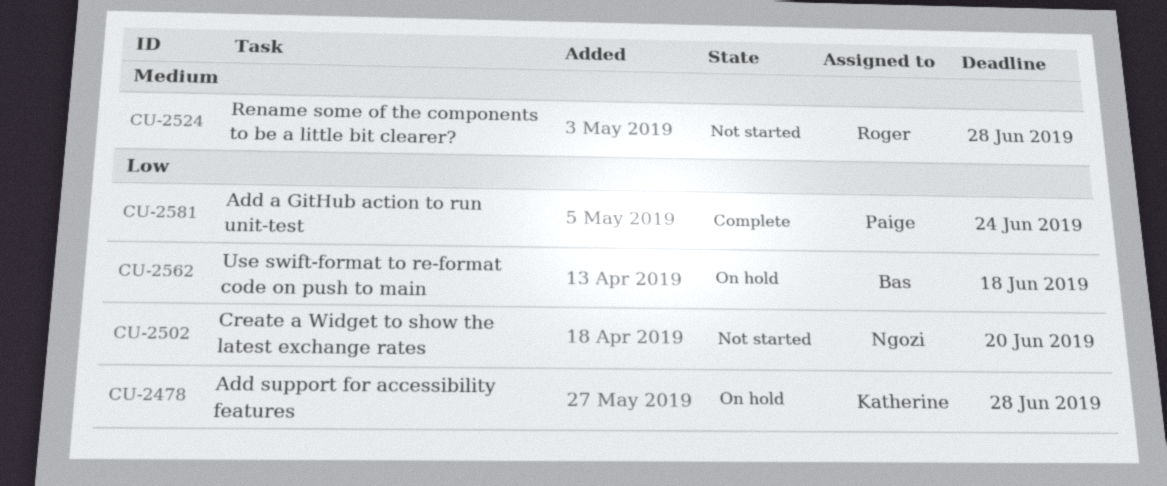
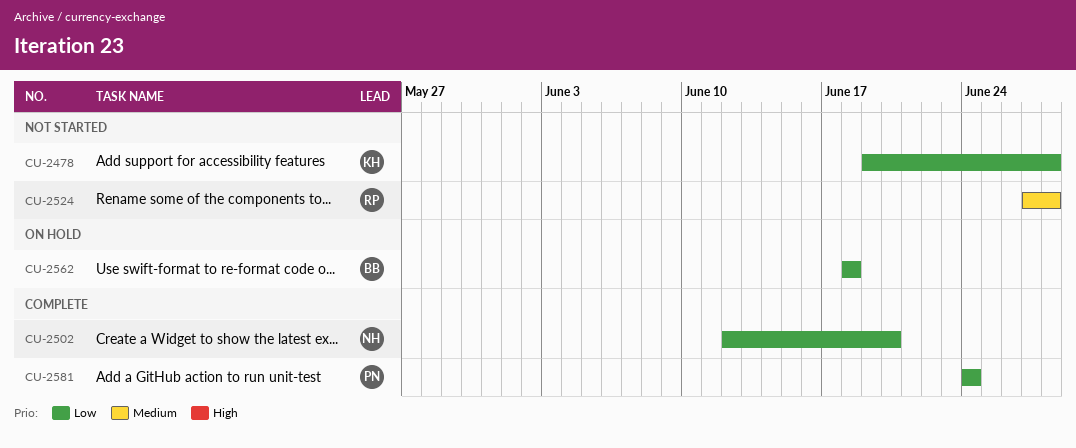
CU-2478, status: On hold -> Not started
CU-2502, status: Not started -> Complete

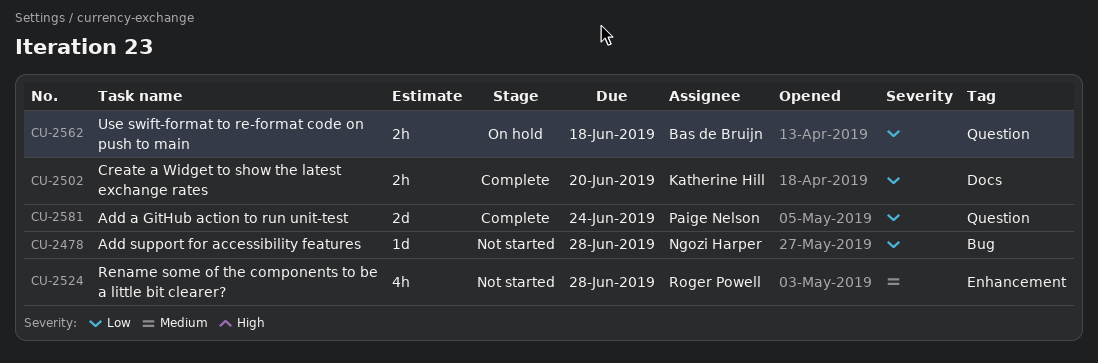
CU-2478, owner: Katherine Hill -> Ngozi Harper
CU-2502, owner: Ngozi Harper -> Katherine Hill

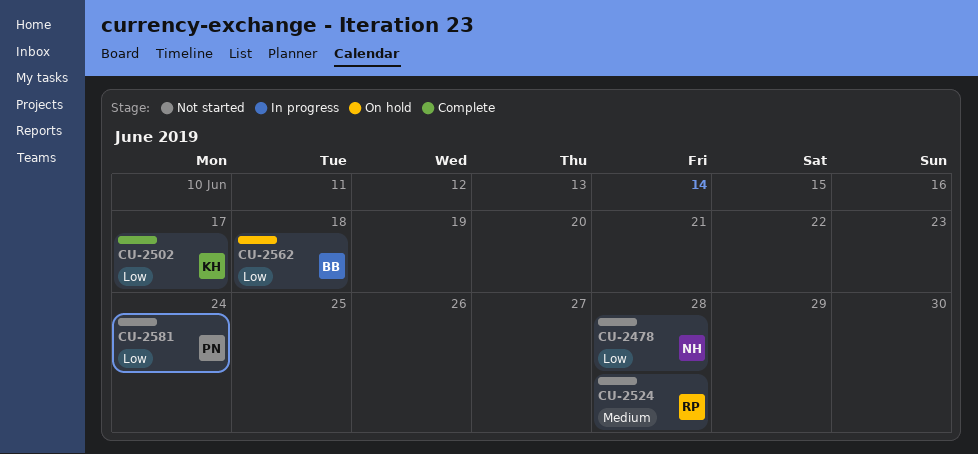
CU-2502, due: Jun 20 -> Jun 17
CU-2581, status: Complete -> Not started

